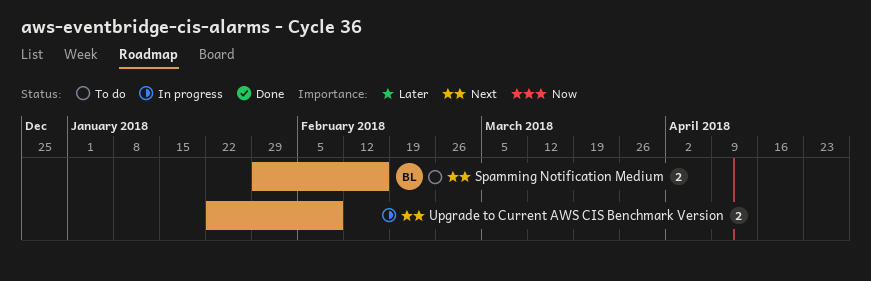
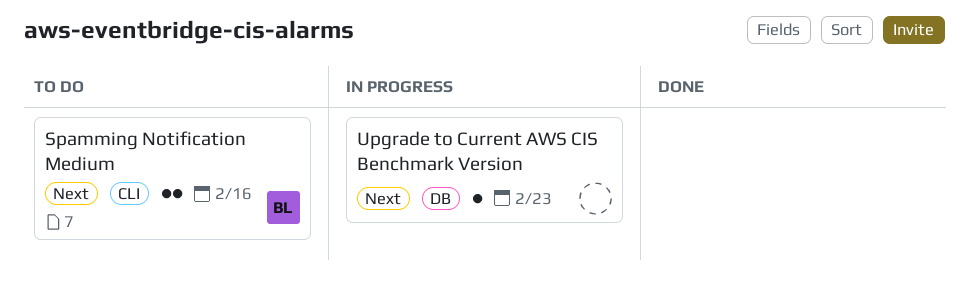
Upgrade to Current AWS CIS Benchmark Version, estimate: 2 -> 1
Upgrade to Current AWS CIS Benchmark Version, due: Feb 9 -> Feb 23

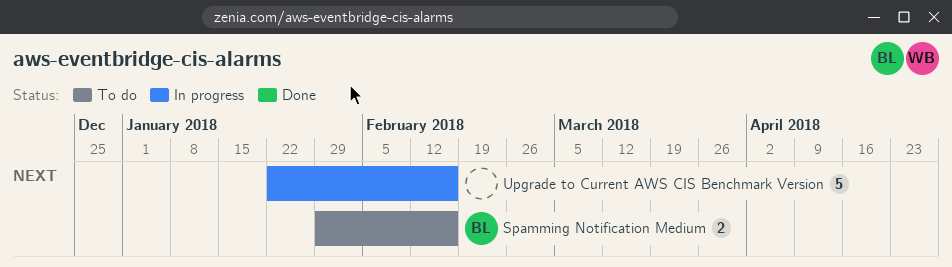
Upgrade to Current AWS CIS Benchmark Version, estimate: 1 -> 5
Upgrade to Current AWS CIS Benchmark Version, due: Feb 23 -> Feb 16

